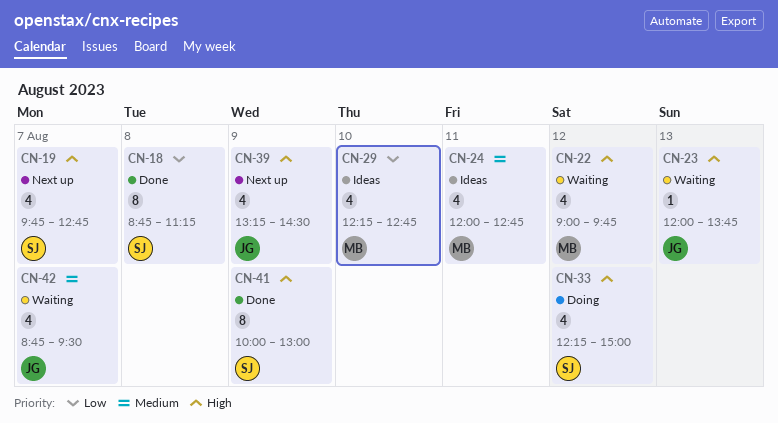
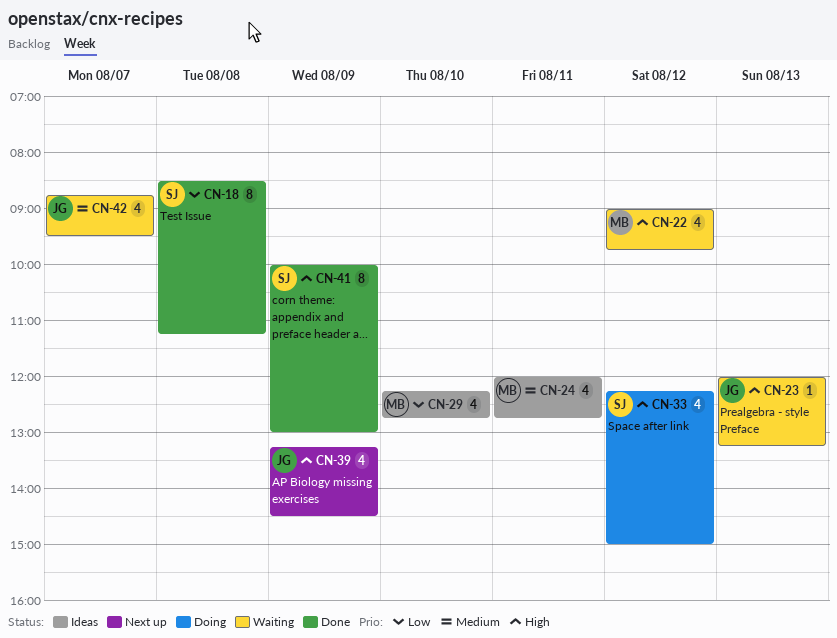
CN-18, begins: 08:45 -> 08:30
CN-19: present -> none
CN-23, ends: 13:45 -> 13:15

